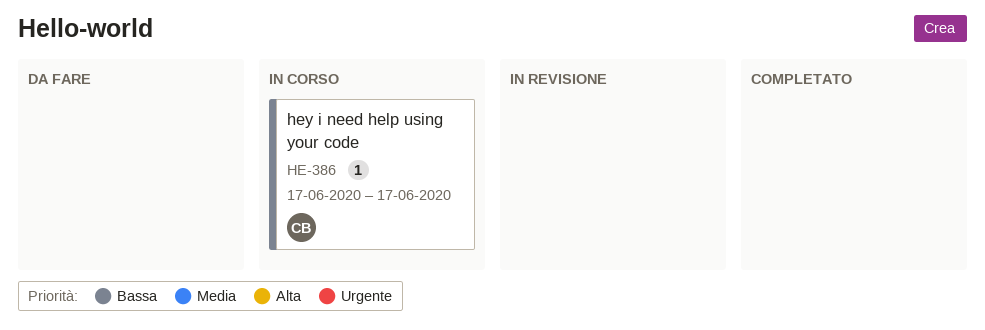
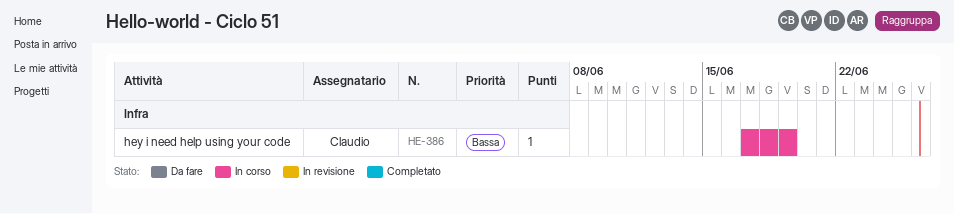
HE-386, due: Jun 17 -> Jun 19

